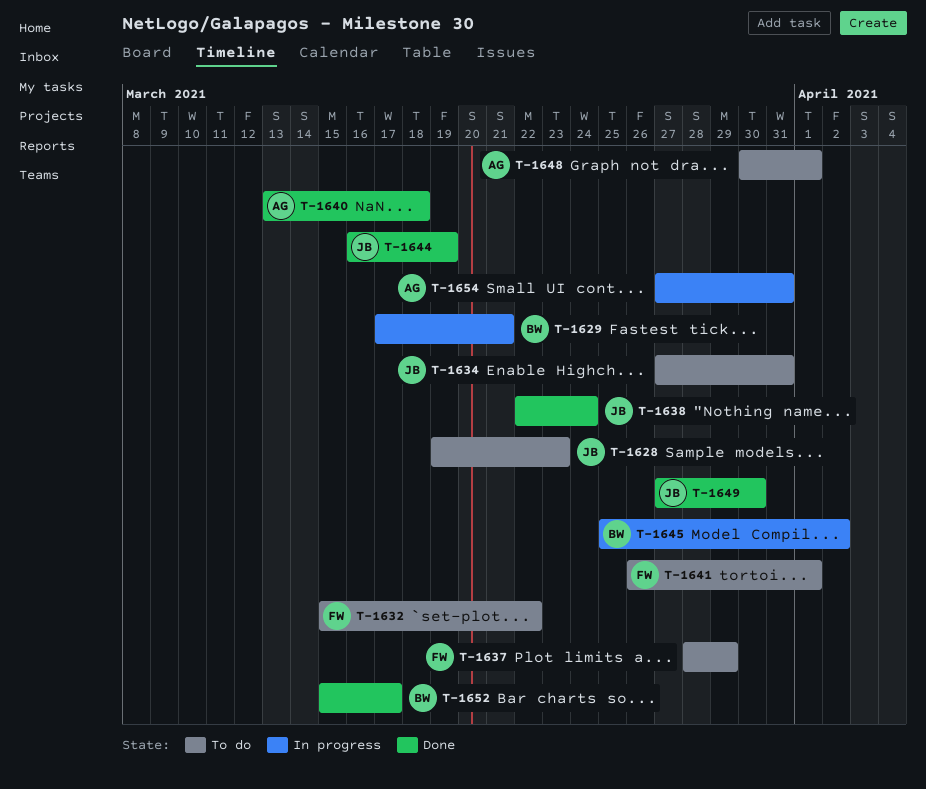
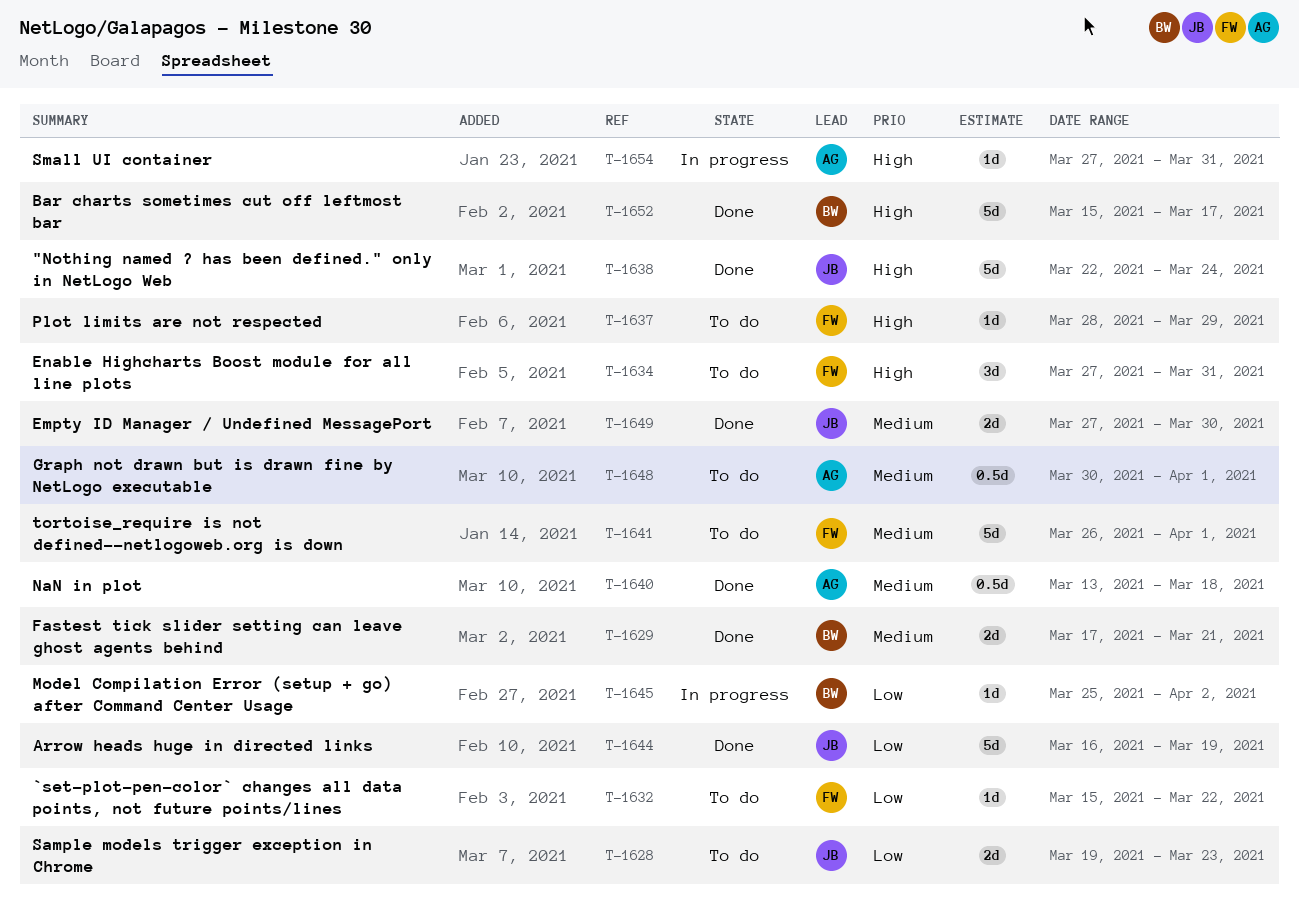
T-1629, status: In progress -> Done
T-1634, owner: JB -> FW

